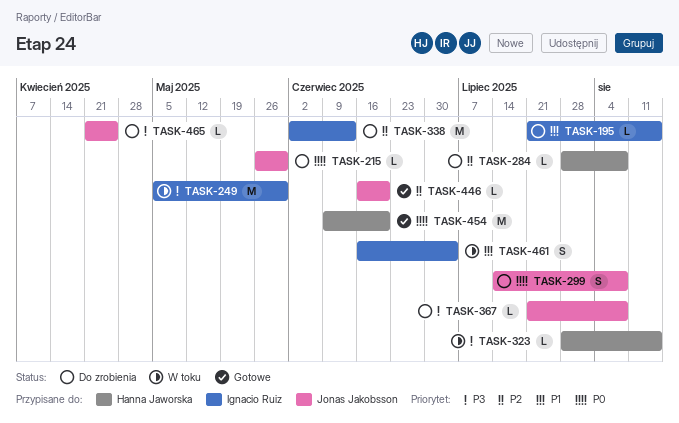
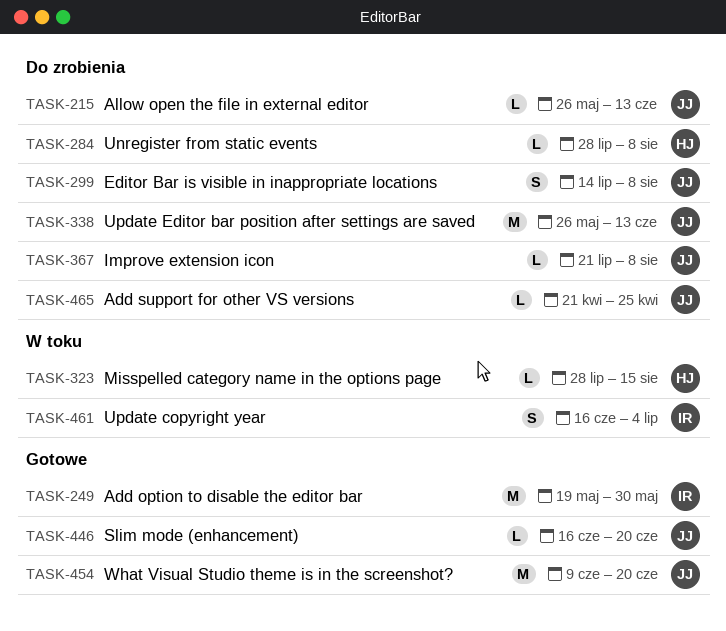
TASK-195: present -> none
TASK-215, due: May 30 -> Jun 13
TASK-249, status: W toku -> Gotowe
TASK-249, start: May 5 -> May 19
TASK-338, owner: Ignacio Ruiz -> Jonas Jakobsson
TASK-338, start: Jun 2 -> May 26
TASK-454, owner: Hanna Jaworska -> Jonas Jakobsson

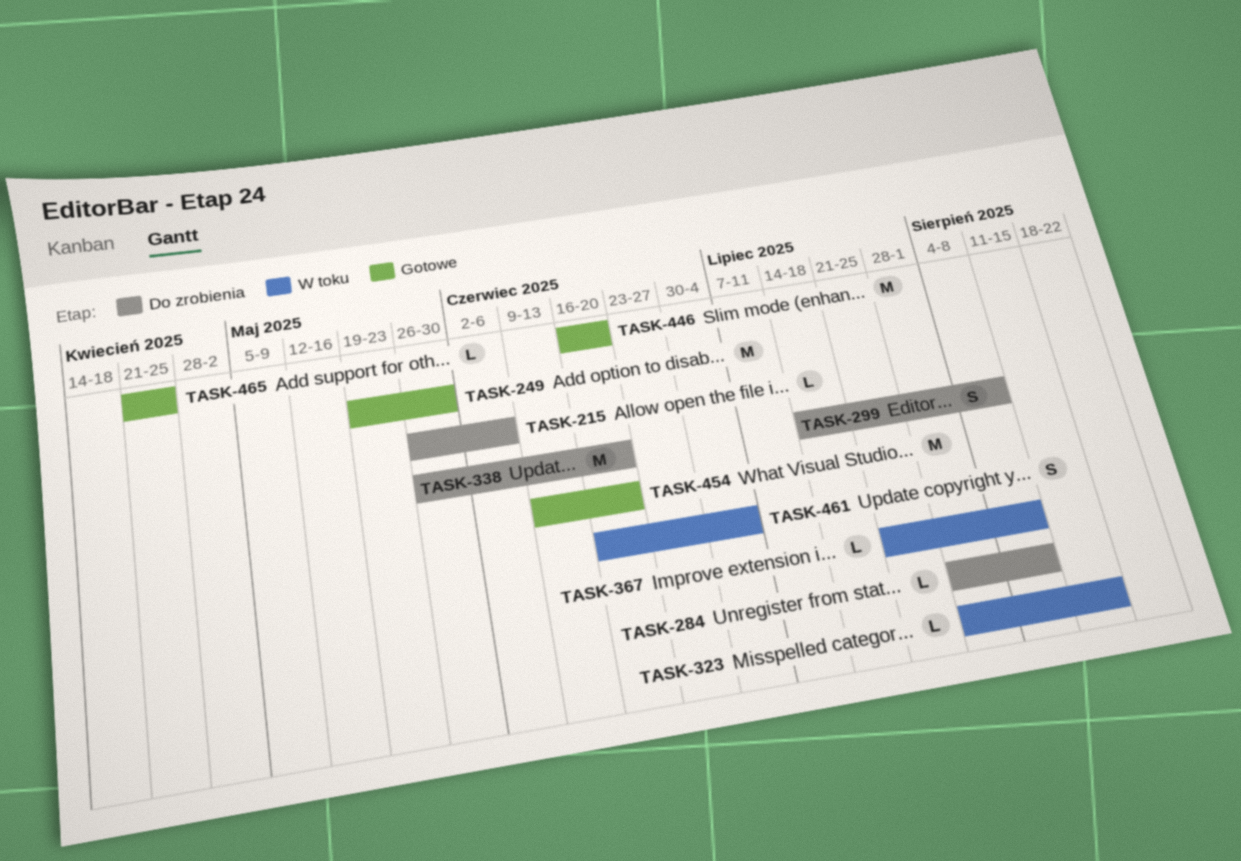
TASK-215, due: Jun 13 -> Jun 6
TASK-338, due: Jun 13 -> Jun 20
TASK-367, status: Do zrobienia -> W toku
TASK-446, estimate: L -> M
TASK-465, status: Do zrobienia -> Gotowe

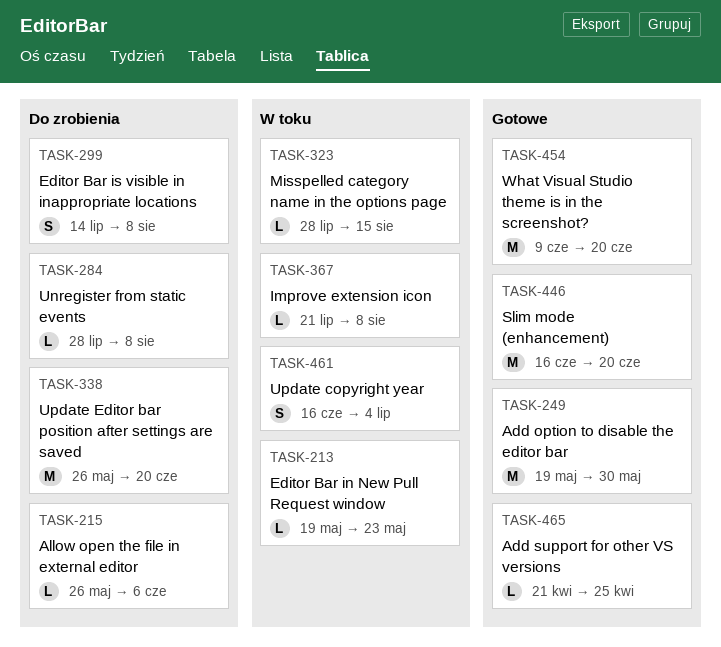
TASK-213: none -> present

